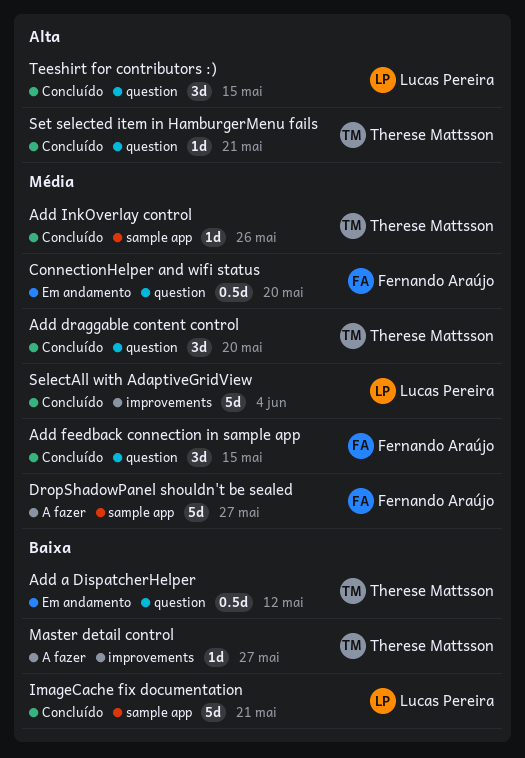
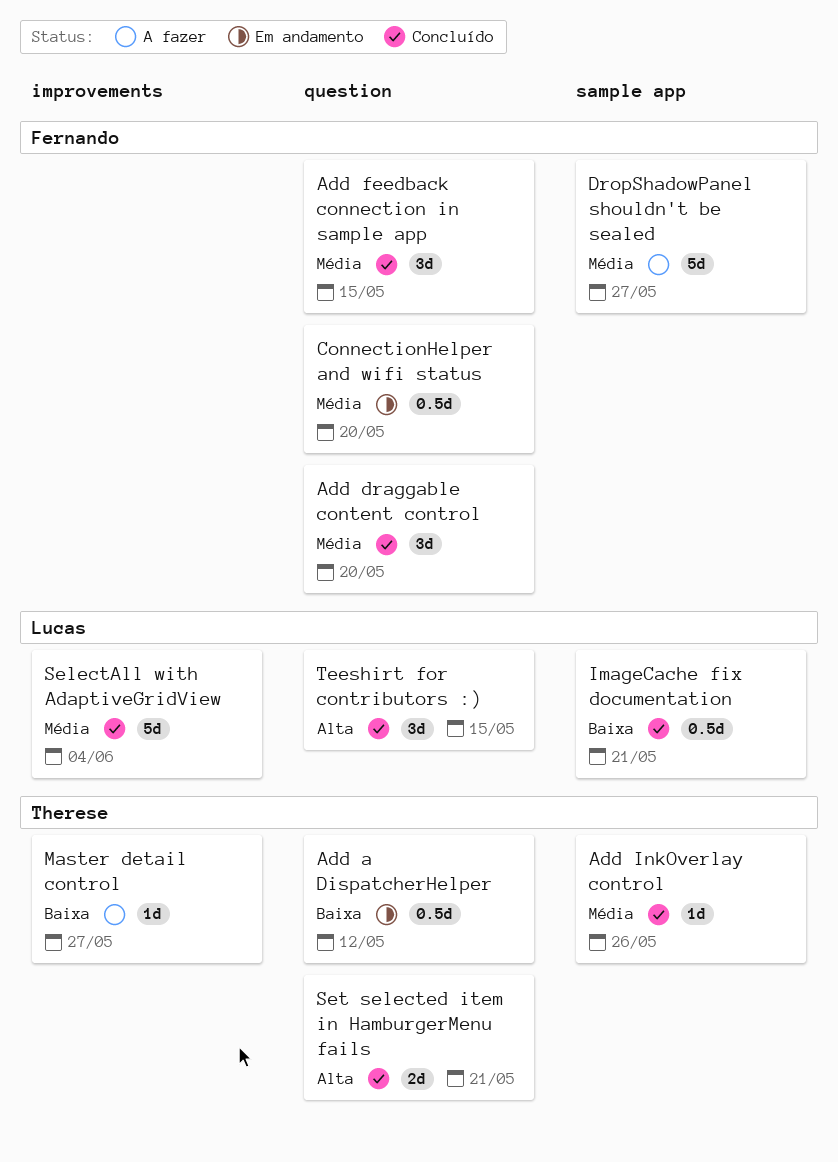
Add draggable content control, owner: Therese Mattsson -> Fernando Araújo
ImageCache fix documentation, estimate: 5d -> 0.5d
Set selected item in HamburgerMenu fails, estimate: 1d -> 2d

